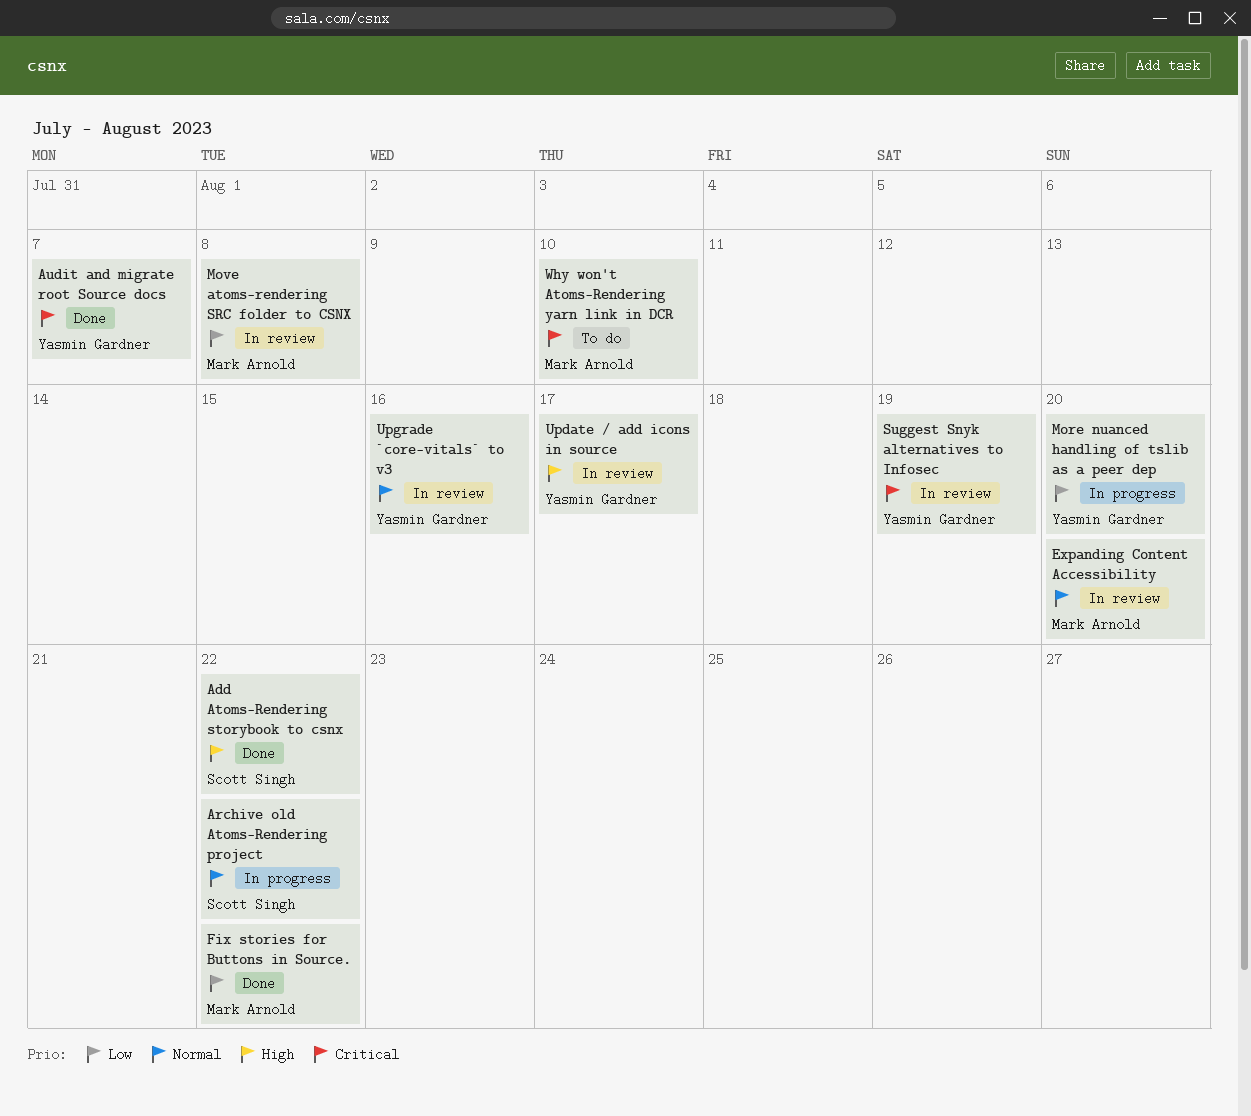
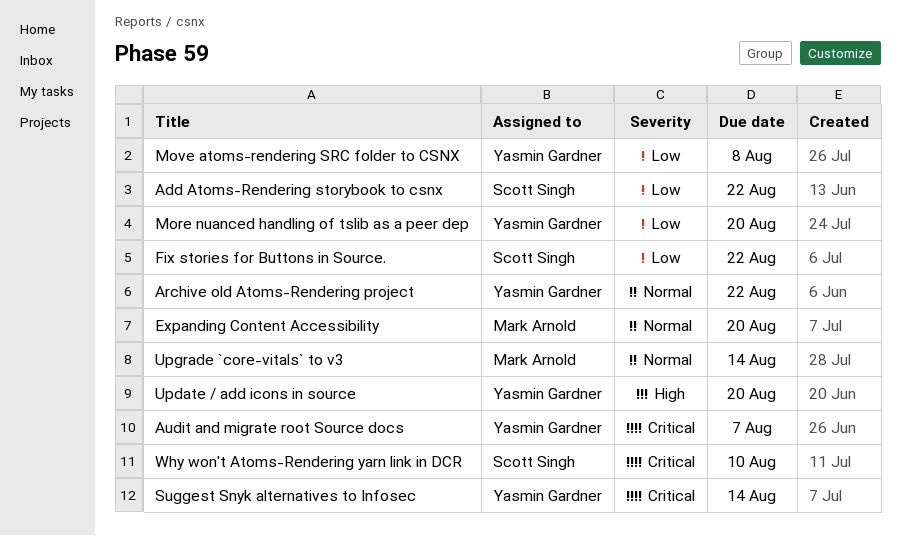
Add Atoms-Rendering storybook to csnx, priority: High -> Low
Archive old Atoms-Rendering project, owner: Scott Singh -> Yasmin Gardner
Fix stories for Buttons in Source., owner: Mark Arnold -> Scott Singh
Move atoms-rendering SRC folder to CSNX, owner: Mark Arnold -> Yasmin Gardner
Suggest Snyk alternatives to Infosec, due: Aug 19 -> Aug 14
Update / add icons in source, due: Aug 17 -> Aug 20
Upgrade `core-vitals` to v3, owner: Yasmin Gardner -> Mark Arnold
Upgrade `core-vitals` to v3, due: Aug 16 -> Aug 14
Why won't Atoms-Rendering yarn link in DCR, owner: Mark Arnold -> Scott Singh

